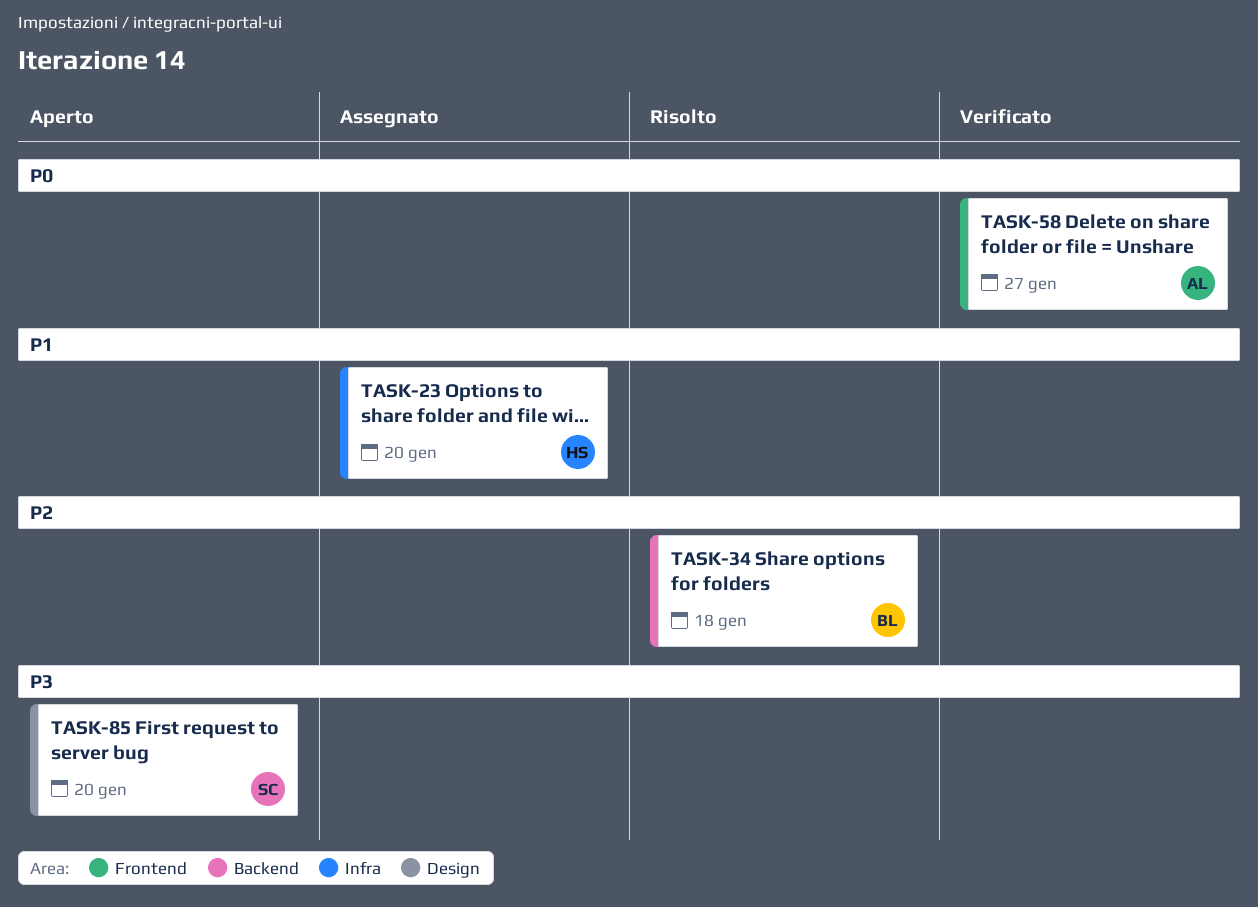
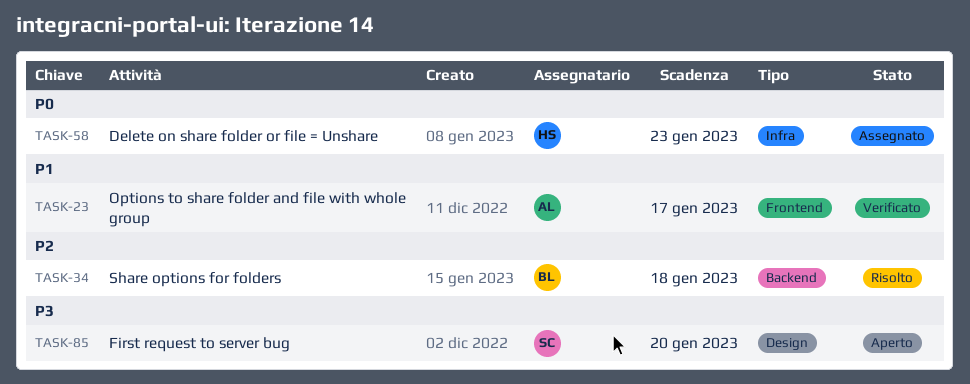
TASK-23, status: Assegnato -> Verificato
TASK-23, owner: HS -> AL
TASK-23, label: Infra -> Frontend
TASK-23, due: Jan 20 -> Jan 17
TASK-58, status: Verificato -> Assegnato
TASK-58, owner: AL -> HS
TASK-58, label: Frontend -> Infra
TASK-58, due: Jan 27 -> Jan 23

